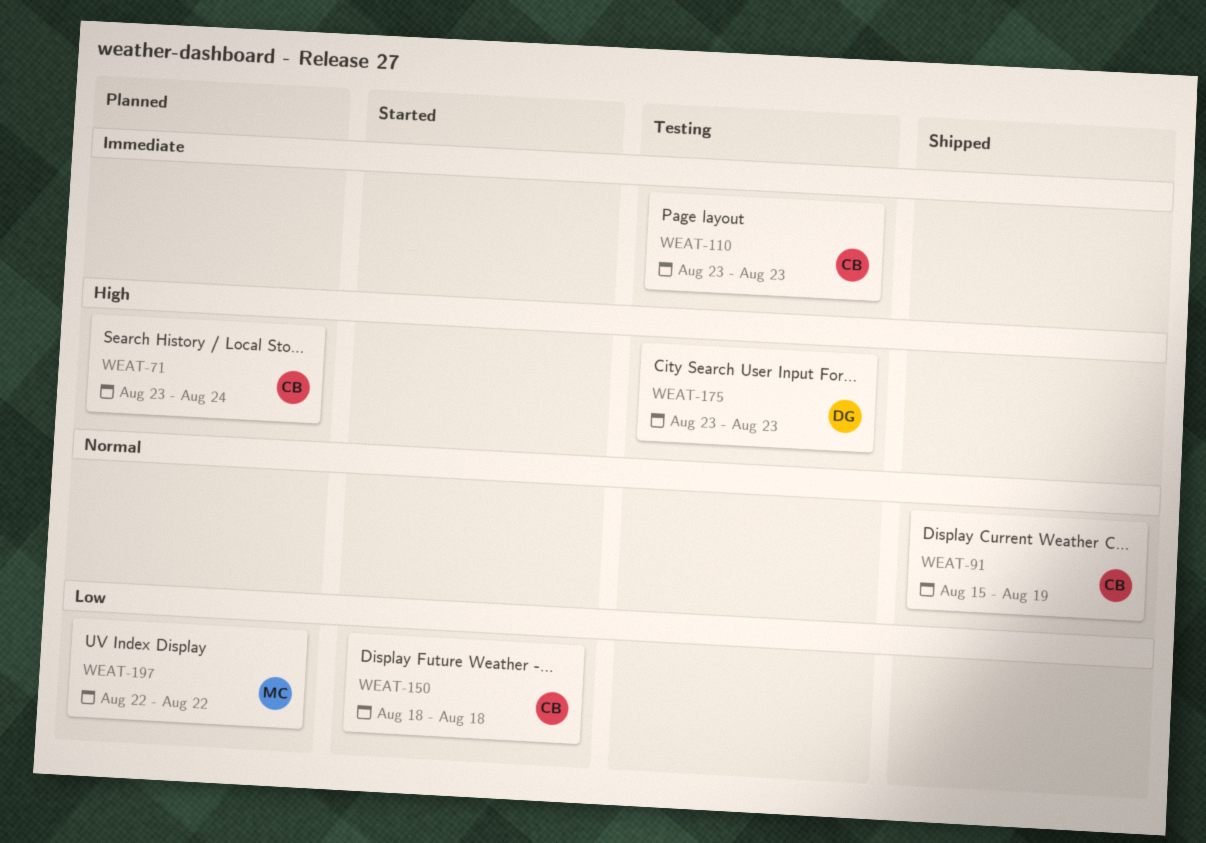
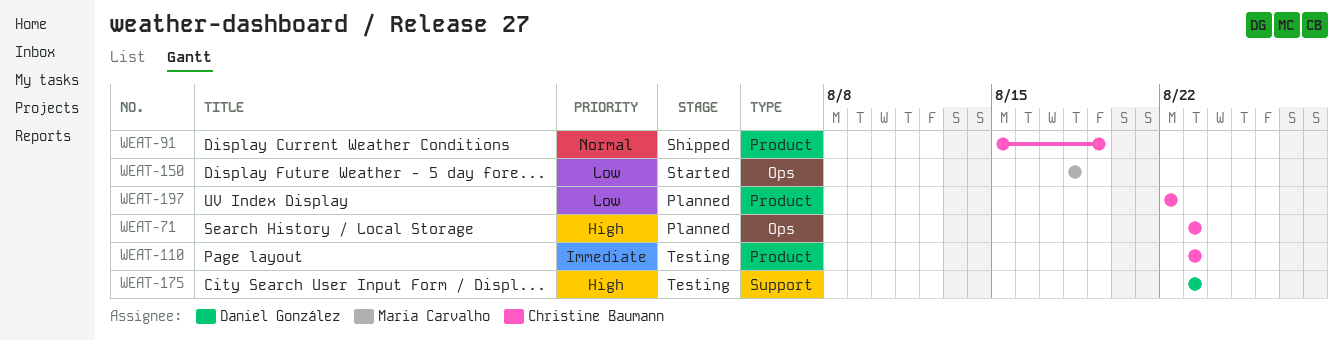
WEAT-71, due: Aug 24 -> Aug 23
WEAT-150, owner: Christine Baumann -> Maria Carvalho
WEAT-197, owner: Maria Carvalho -> Christine Baumann

